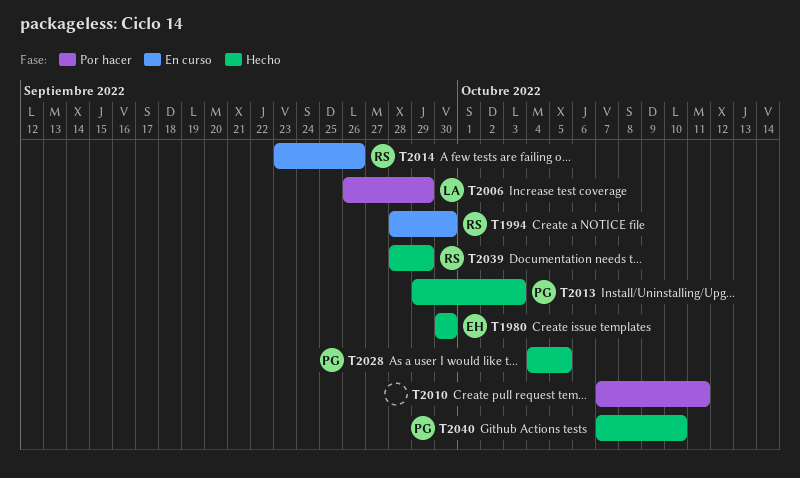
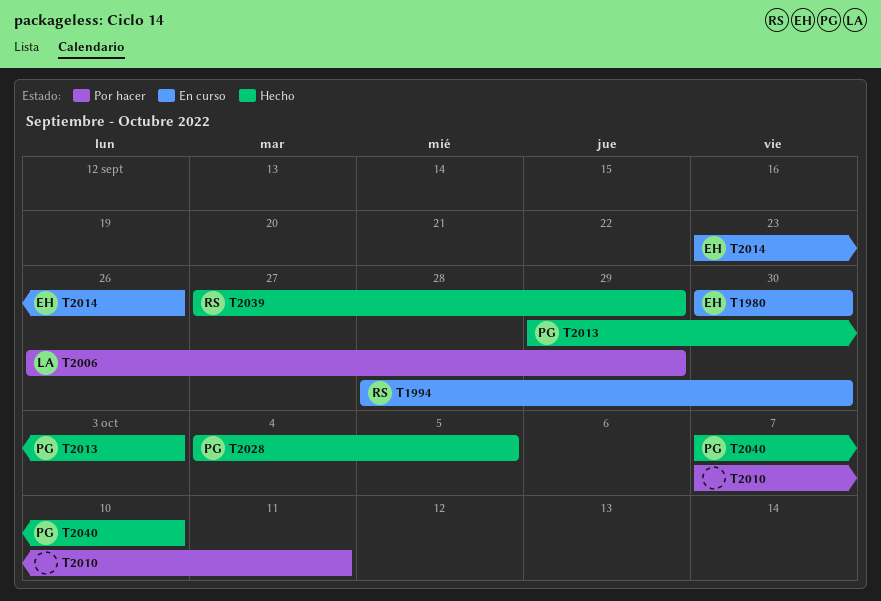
T1980, status: Hecho -> En curso
T2014, owner: RS -> EH
T2039, start: Sep 28 -> Sep 27

